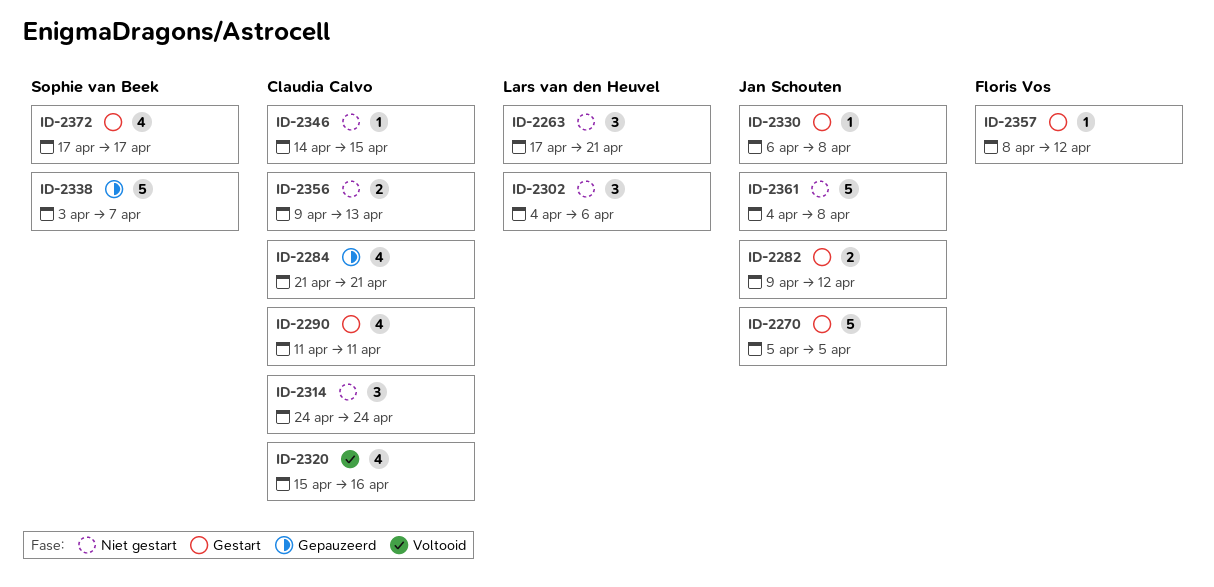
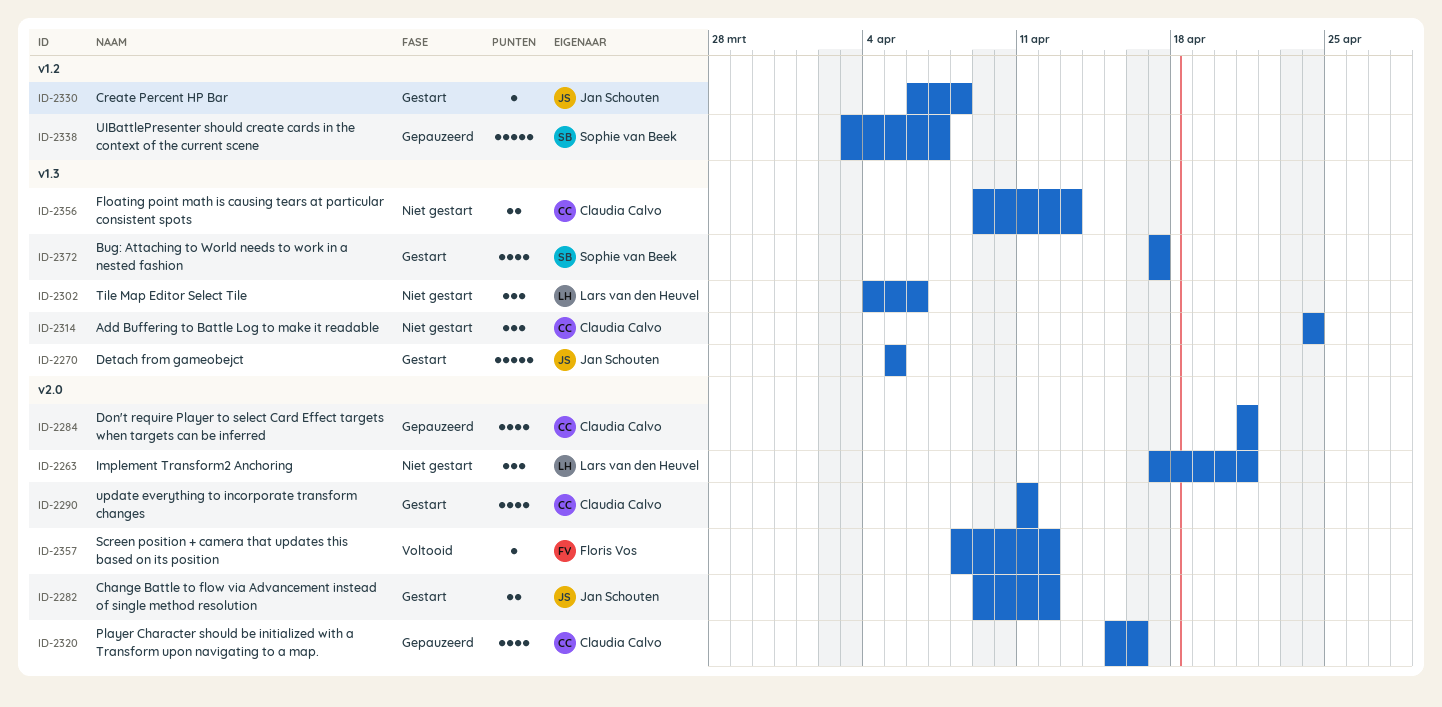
ID-2320, status: Voltooid -> Gepauzeerd
ID-2346: present -> none
ID-2357, status: Gestart -> Voltooid
ID-2361: present -> none

